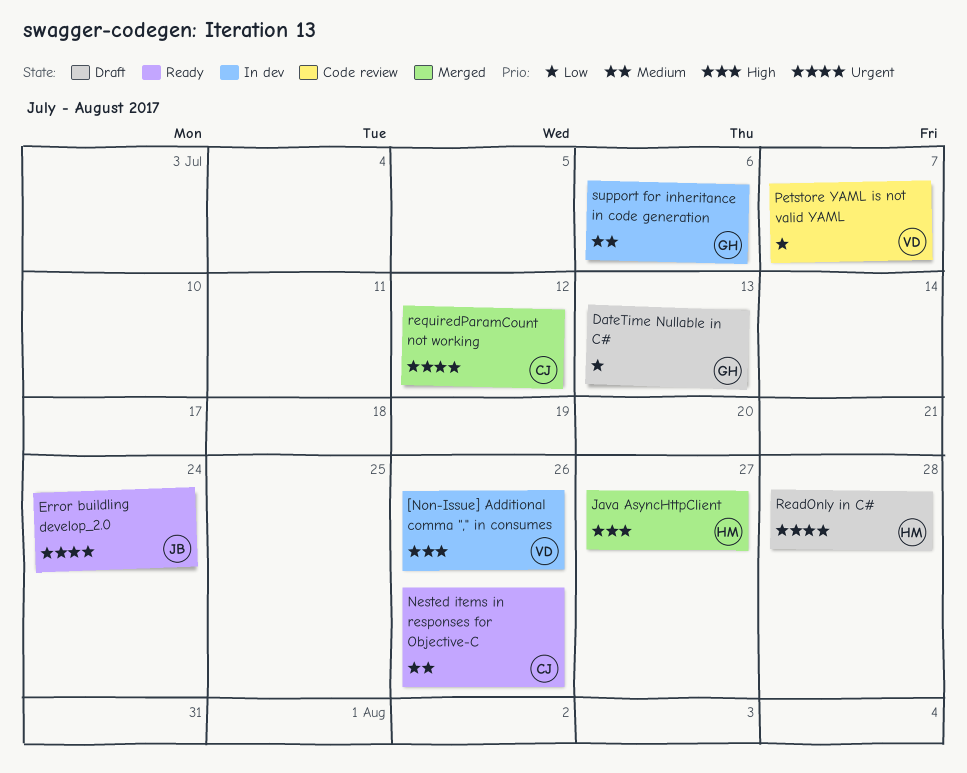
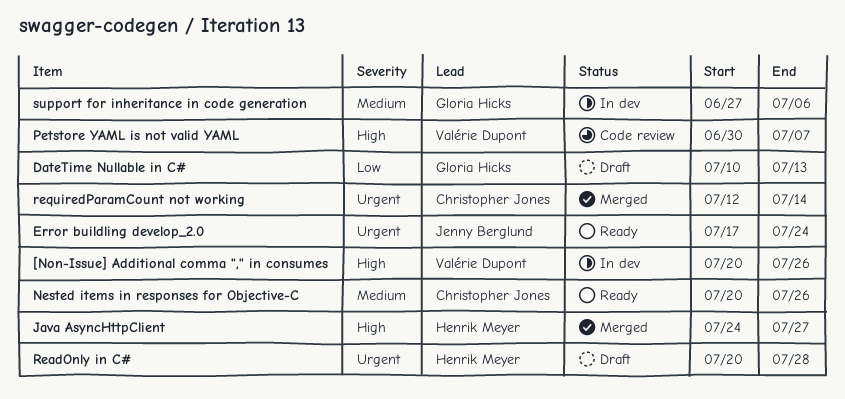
Petstore YAML is not valid YAML, priority: Low -> High
requiredParamCount not working, due: Jul 12 -> Jul 14

